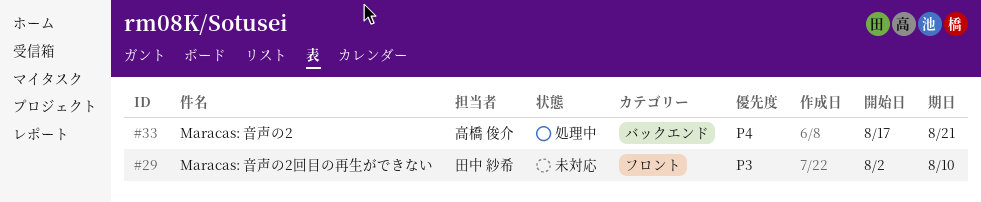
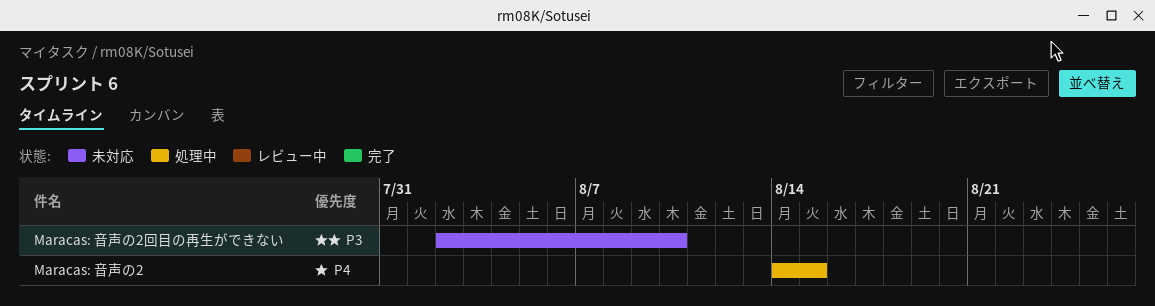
Maracas: 音声の2, start: Aug 17 -> Aug 14
Maracas: 音声の2, due: Aug 21 -> Aug 15

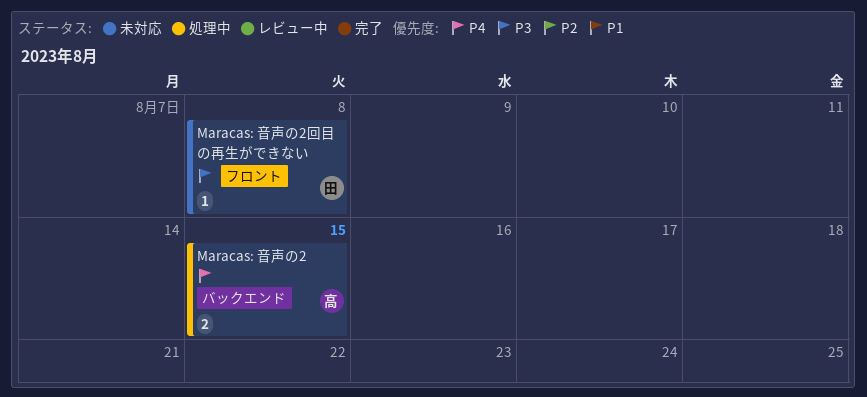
Maracas: 音声の2回目の再生ができない, due: Aug 10 -> Aug 8

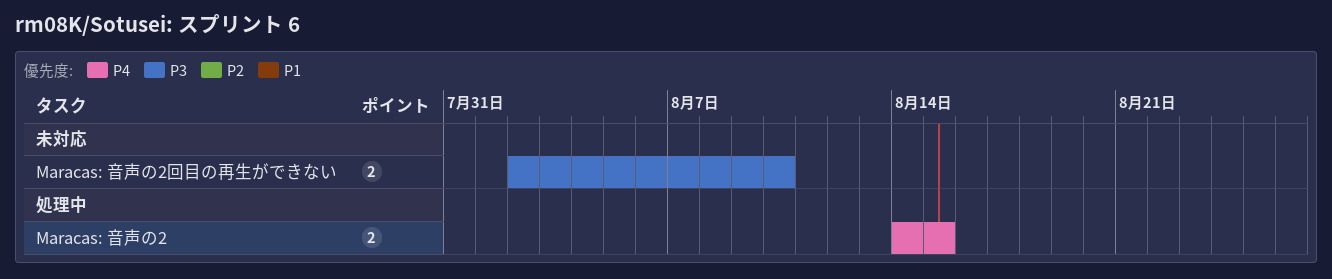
Maracas: 音声の2回目の再生ができない, estimate: 1 -> 2
Maracas: 音声の2回目の再生ができない, due: Aug 8 -> Aug 10

